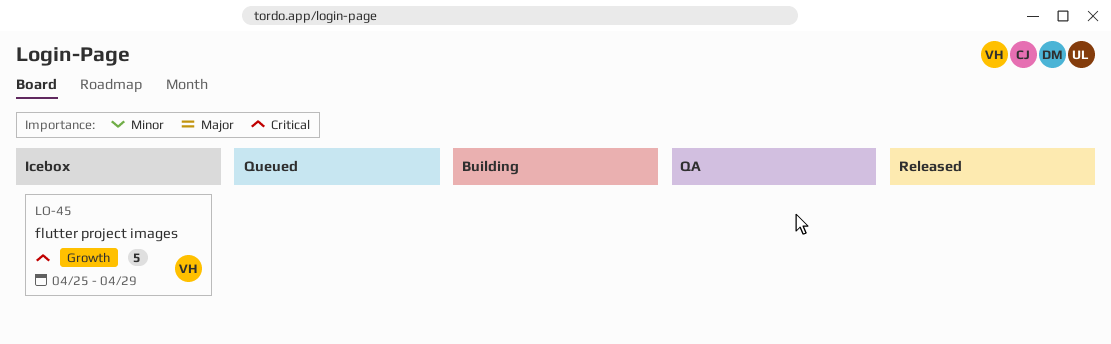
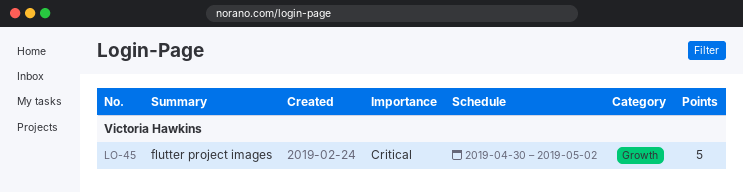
LO-45, start: Apr 25 -> Apr 30
LO-45, due: Apr 29 -> May 2

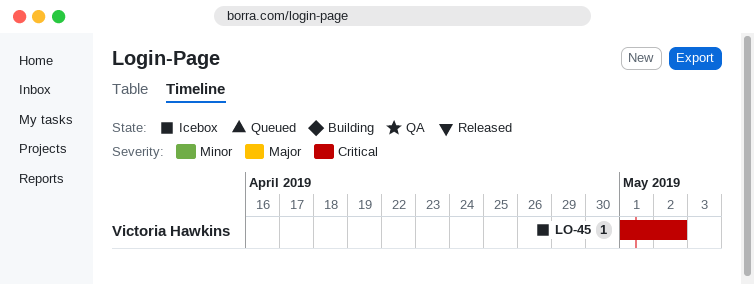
LO-45, estimate: 5 -> 1
LO-45, start: Apr 30 -> May 1

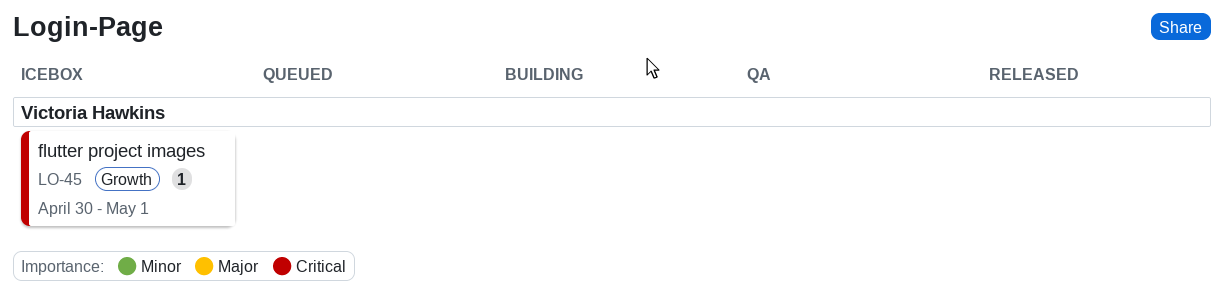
LO-45, start: May 1 -> Apr 30
LO-45, due: May 2 -> May 1

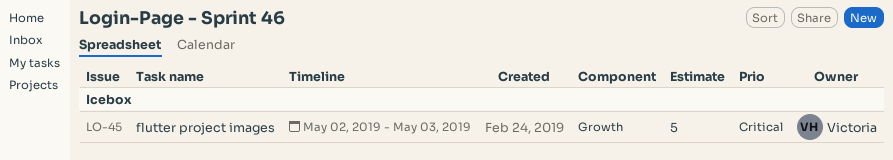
LO-45, estimate: 1 -> 5
LO-45, start: Apr 30 -> May 2
LO-45, due: May 1 -> May 3

